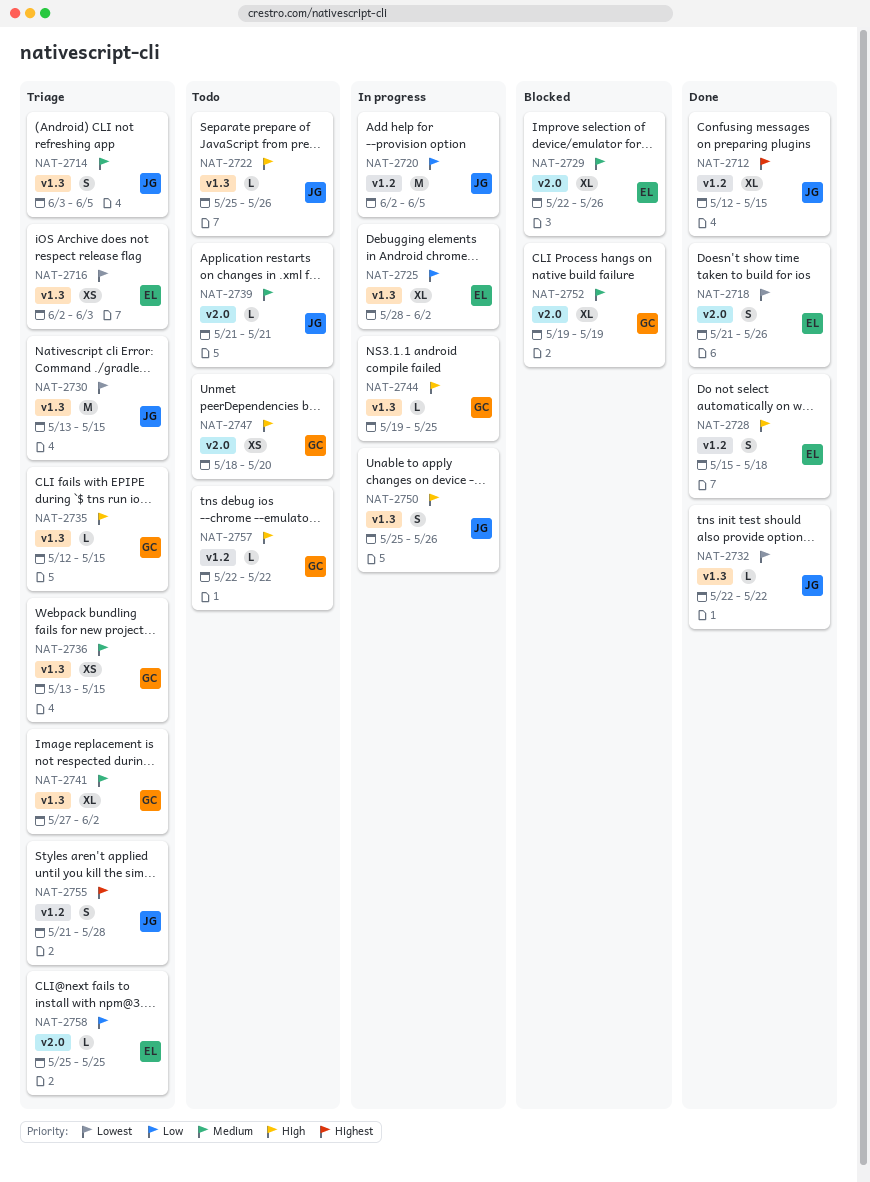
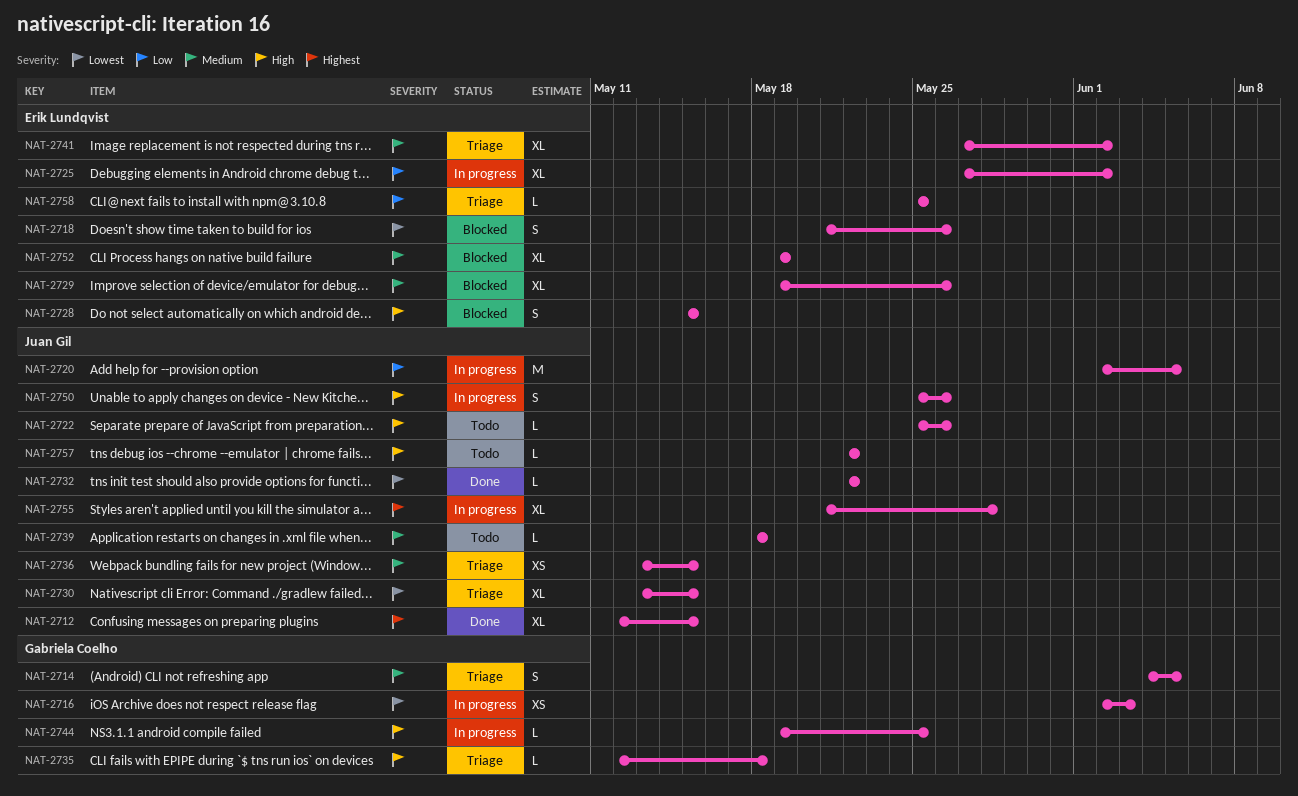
NAT-2714, owner: Juan Gil -> Gabriela Coelho
NAT-2714, start: Jun 3 -> Jun 4
NAT-2716, status: Triage -> In progress
NAT-2716, owner: Erik Lundqvist -> Gabriela Coelho
NAT-2718, status: Done -> Blocked
NAT-2725, start: May 28 -> May 27
NAT-2728, status: Done -> Blocked
NAT-2728, due: May 18 -> May 15
NAT-2729, start: May 22 -> May 19
NAT-2730, estimate: M -> XL
NAT-2735, due: May 15 -> May 18
NAT-2736, owner: Gabriela Coelho -> Juan Gil
NAT-2739, start: May 21 -> May 18
NAT-2739, due: May 21 -> May 18
NAT-2741, owner: Gabriela Coelho -> Erik Lundqvist
NAT-2747: present -> none
NAT-2752, owner: Gabriela Coelho -> Erik Lundqvist
NAT-2755, status: Triage -> In progress
NAT-2755, estimate: S -> XL
NAT-2757, owner: Gabriela Coelho -> Juan Gil

